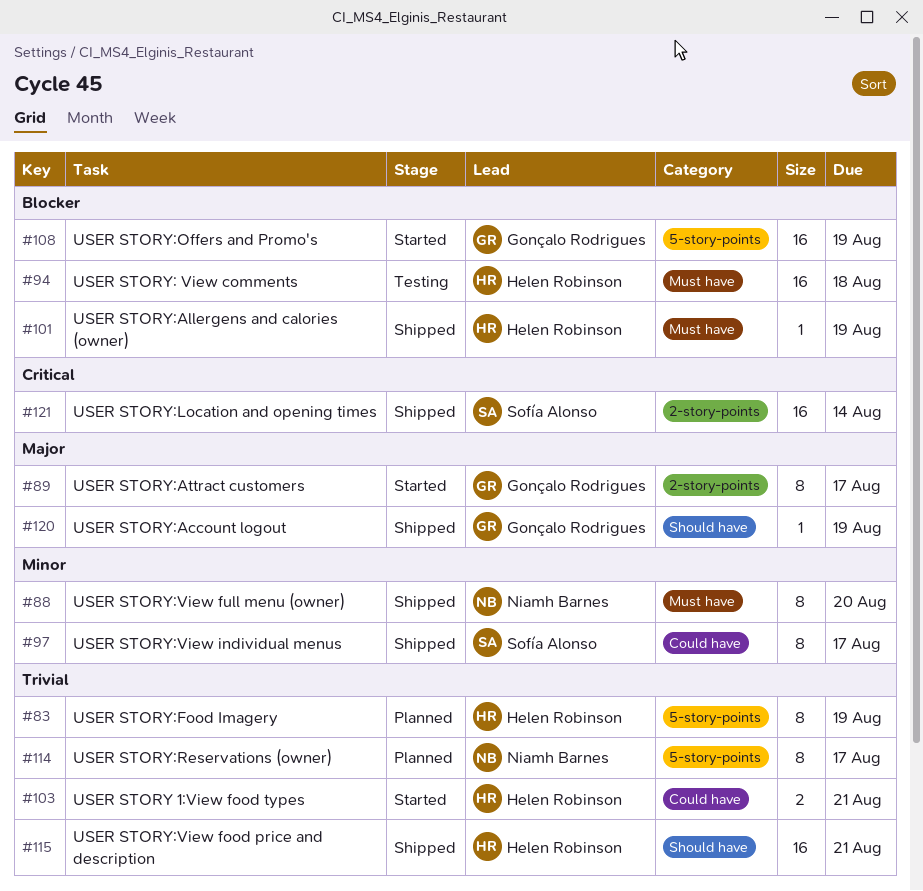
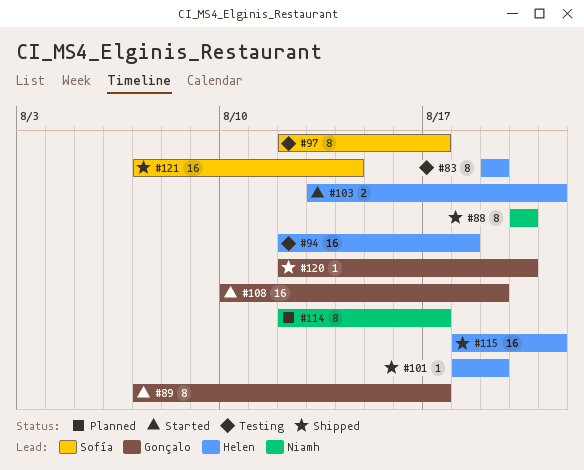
#83, status: Planned -> Testing
#97, status: Shipped -> Testing
#120, due: Aug 19 -> Aug 20

